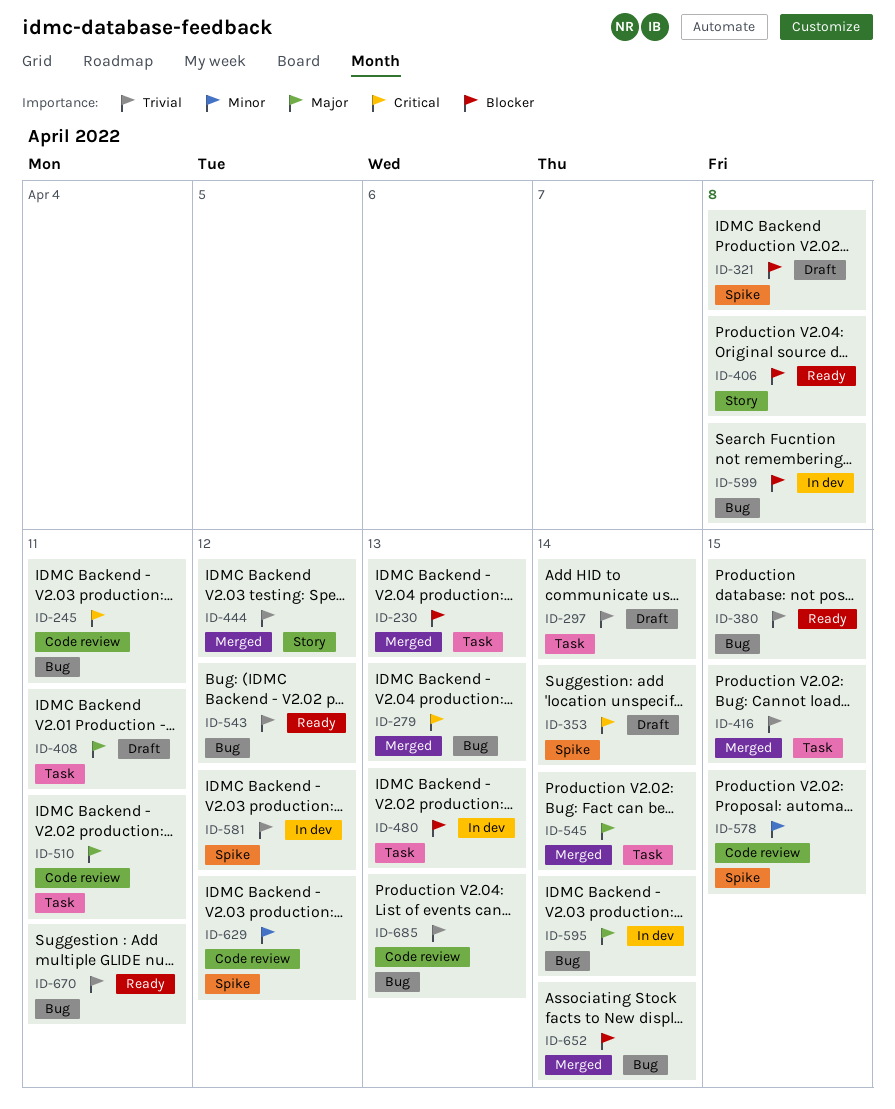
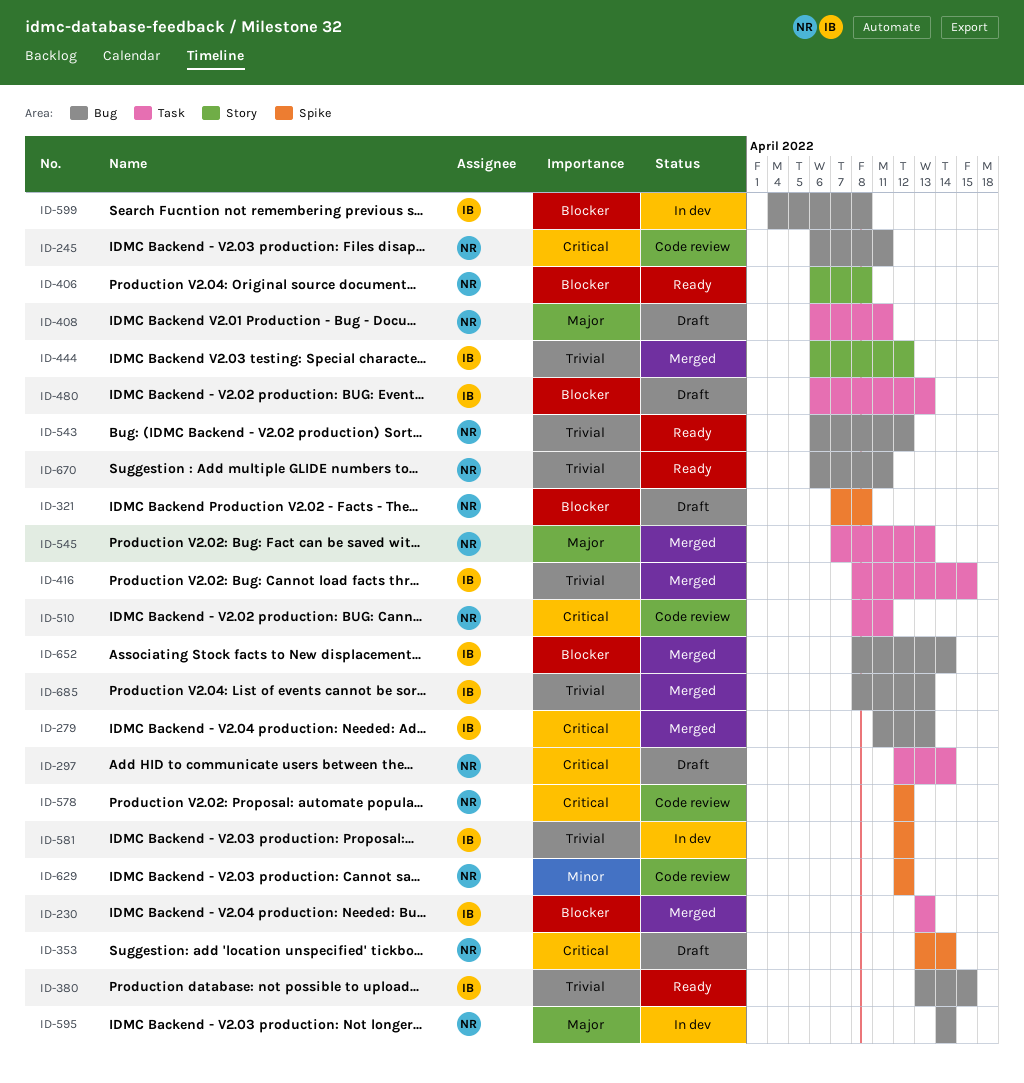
ID-297, priority: Trivial -> Critical
ID-480, status: In dev -> Draft
ID-510, priority: Major -> Critical
ID-545, due: Apr 14 -> Apr 13
ID-578, priority: Minor -> Critical
ID-578, due: Apr 15 -> Apr 12
ID-685, status: Code review -> Merged

